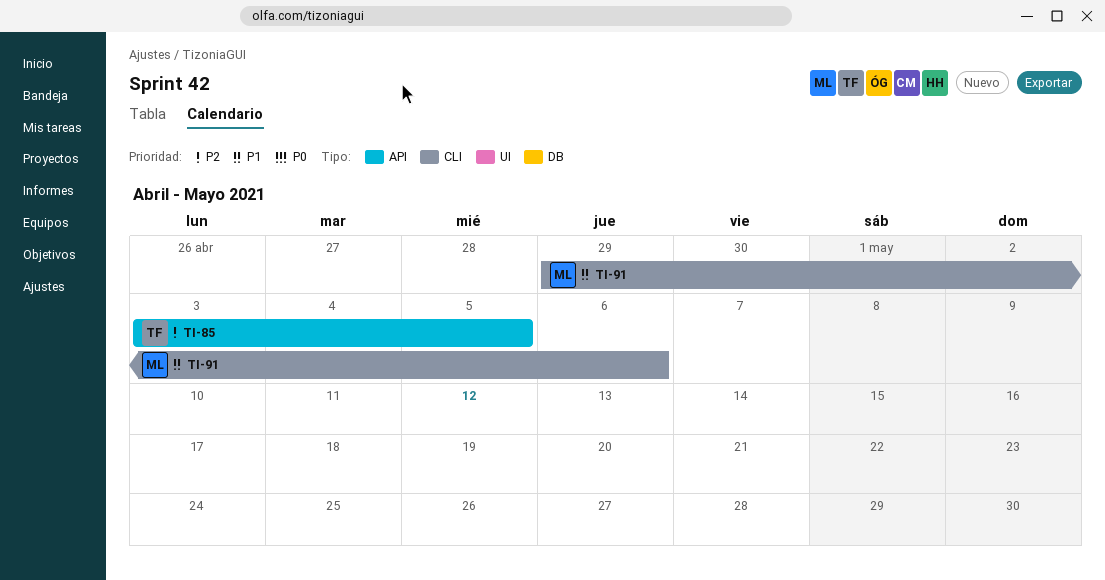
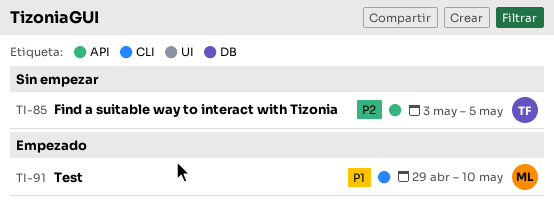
TI-91, due: May 6 -> May 10

